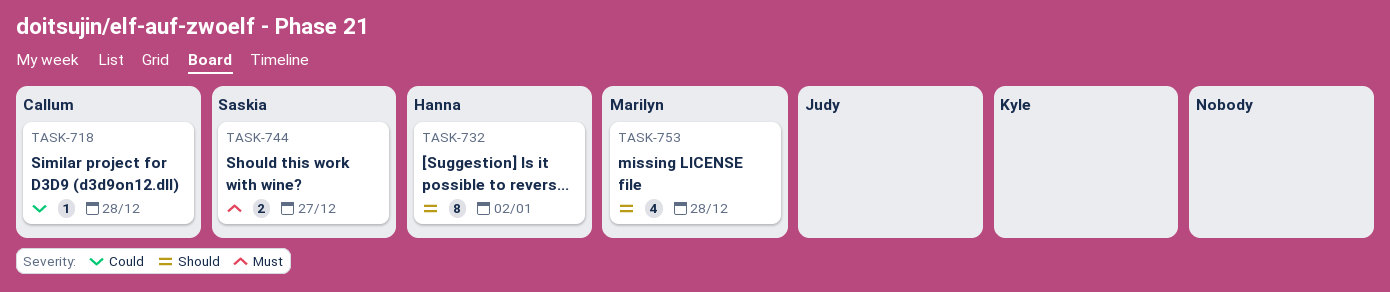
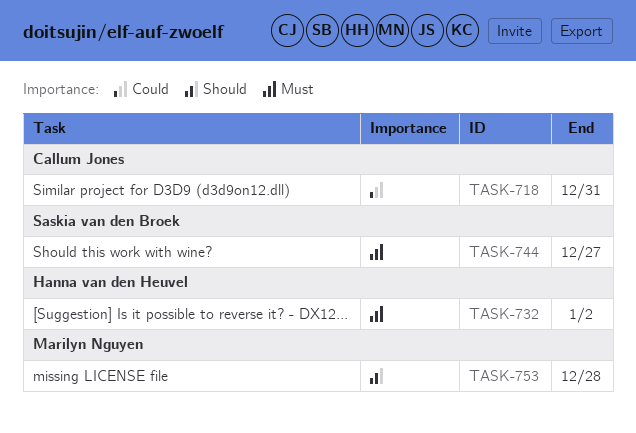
TASK-718, due: Dec 28 -> Dec 31
TASK-732, priority: Should -> Must

